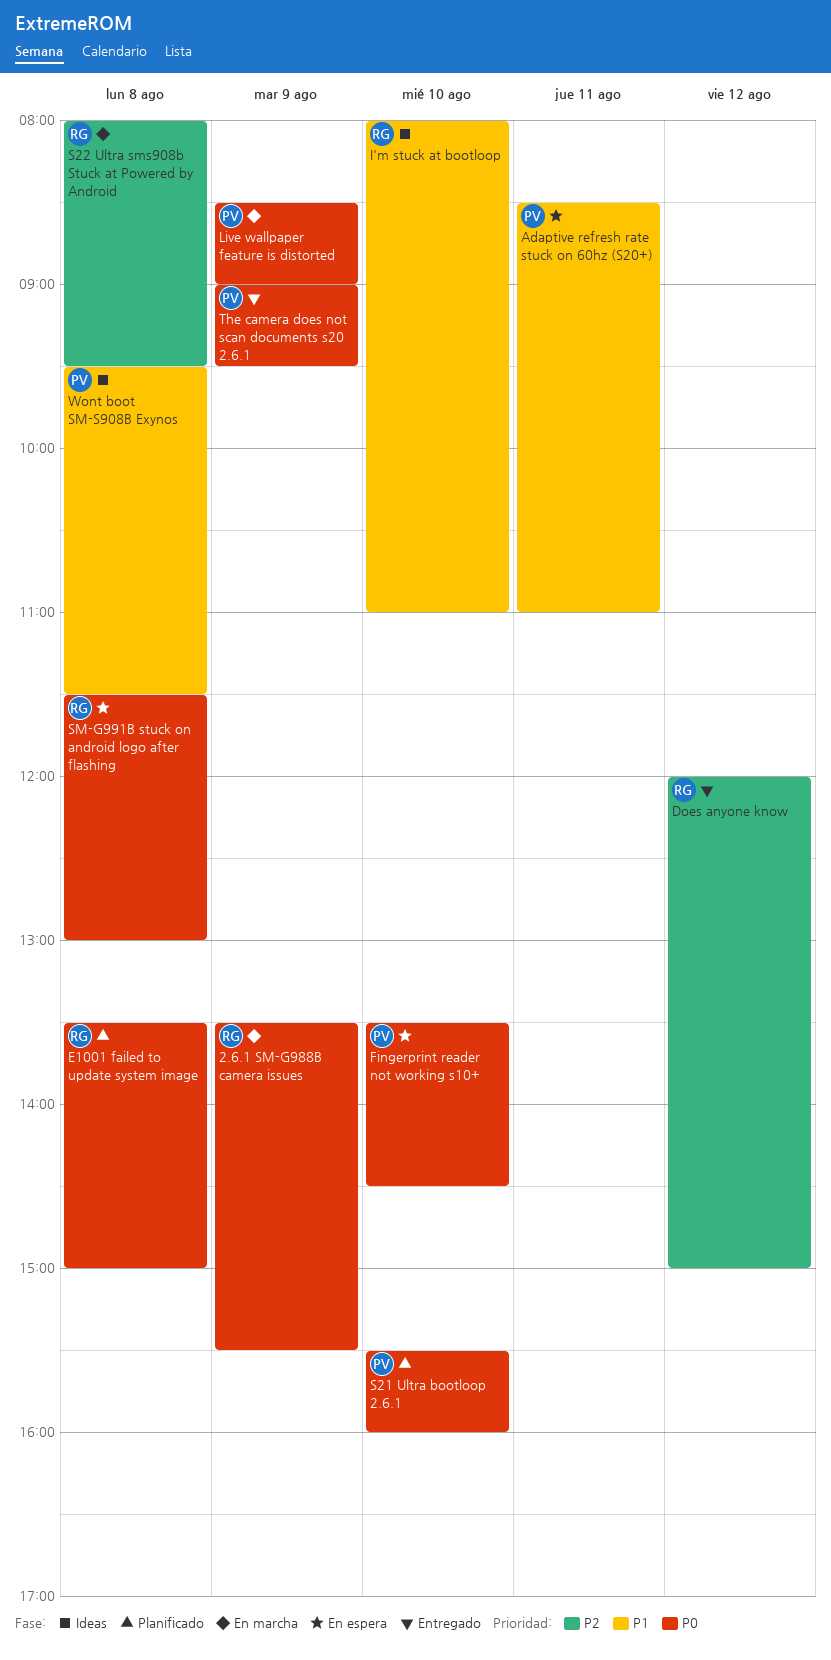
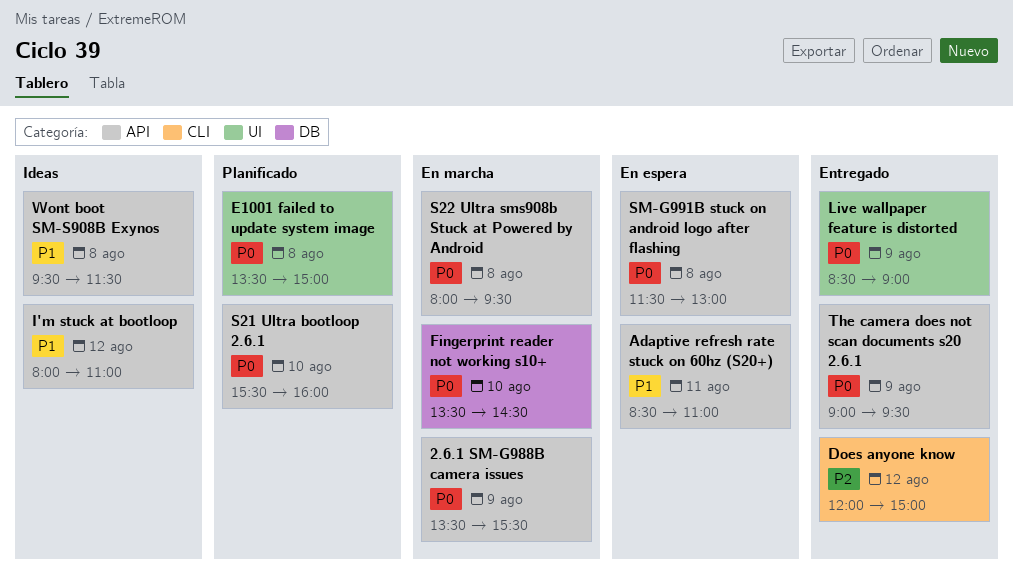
Fingerprint reader not working s10+, status: En espera -> En marcha
I'm stuck at bootloop, day: Aug 10 -> Aug 12
Live wallpaper feature is distorted, status: En marcha -> Entregado
S22 Ultra sms908b Stuck at Powered by Android, priority: P2 -> P0

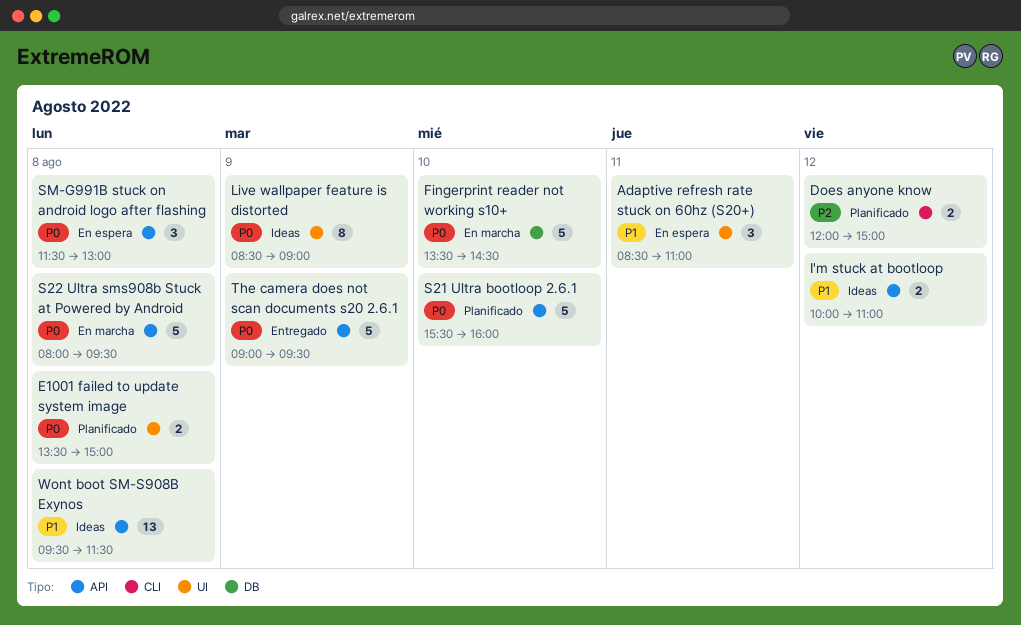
2.6.1 SM-G988B camera issues: present -> none
Adaptive refresh rate stuck on 60hz (S20+), label: API -> UI
Does anyone know, status: Entregado -> Planificado
I'm stuck at bootloop, begins: 08:00 -> 10:00
Live wallpaper feature is distorted, status: Entregado -> Ideas

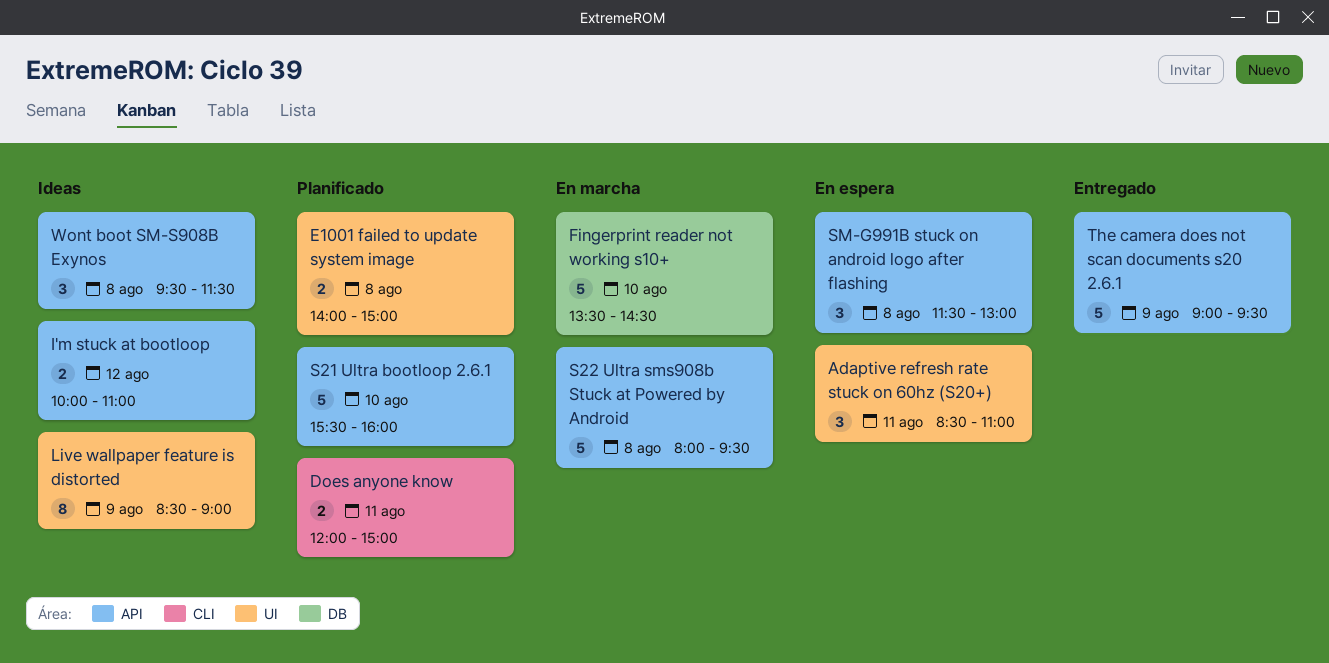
Does anyone know, day: Aug 12 -> Aug 11
E1001 failed to update system image, begins: 13:30 -> 14:00
Wont boot SM-S908B Exynos, estimate: 13 -> 3

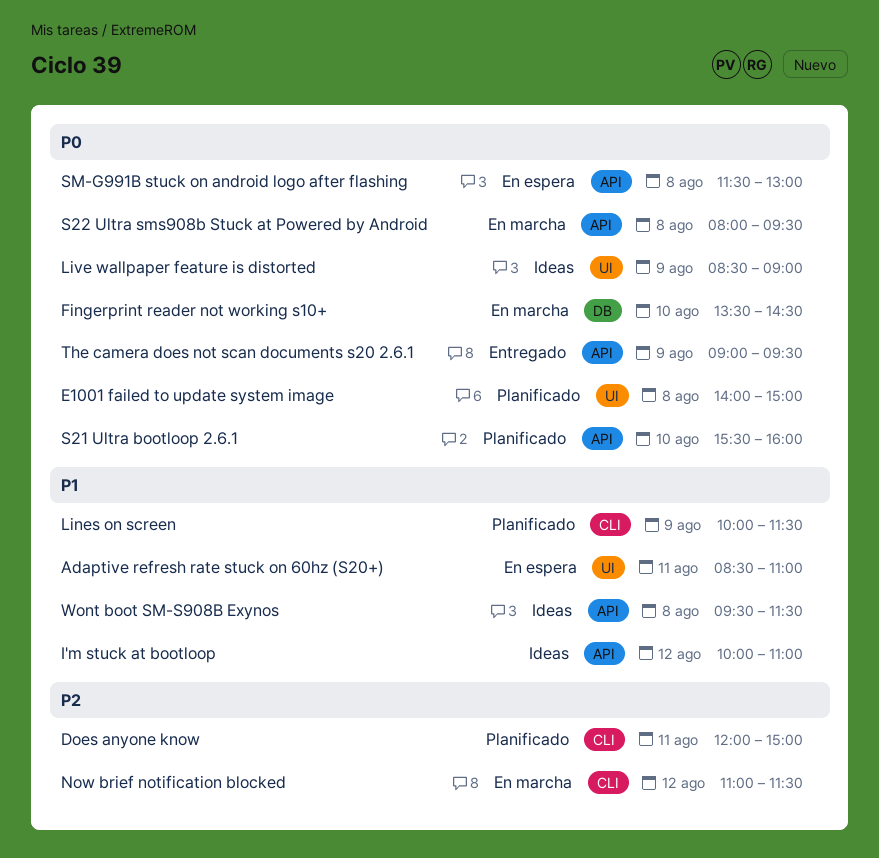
Lines on screen: none -> present
Now brief notification blocked: none -> present

